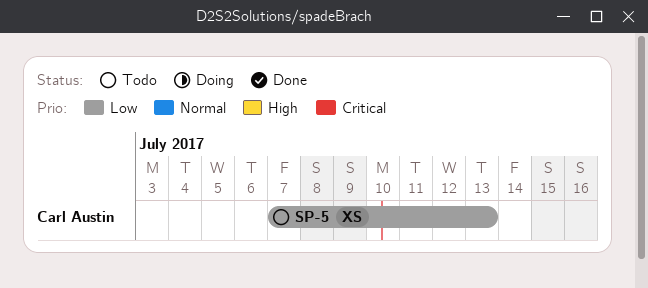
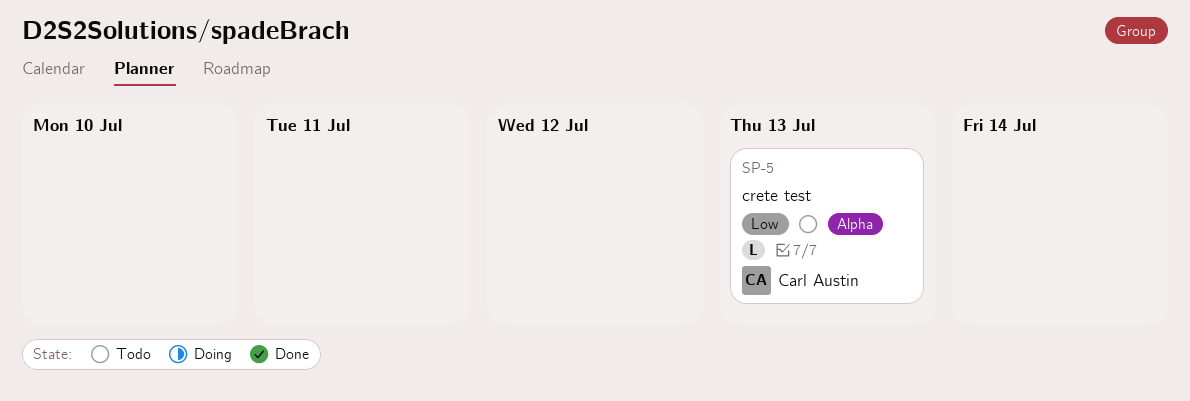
SP-5, estimate: XS -> L

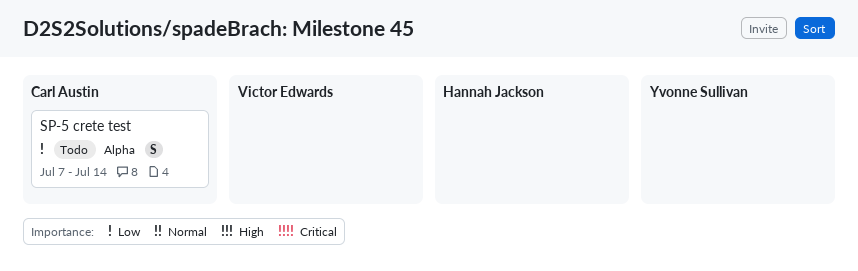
SP-5, estimate: L -> S
SP-5, due: Jul 13 -> Jul 14

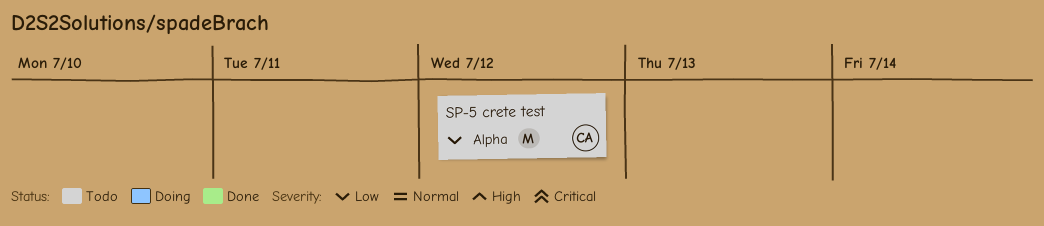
SP-5, estimate: S -> M
SP-5, due: Jul 14 -> Jul 12

